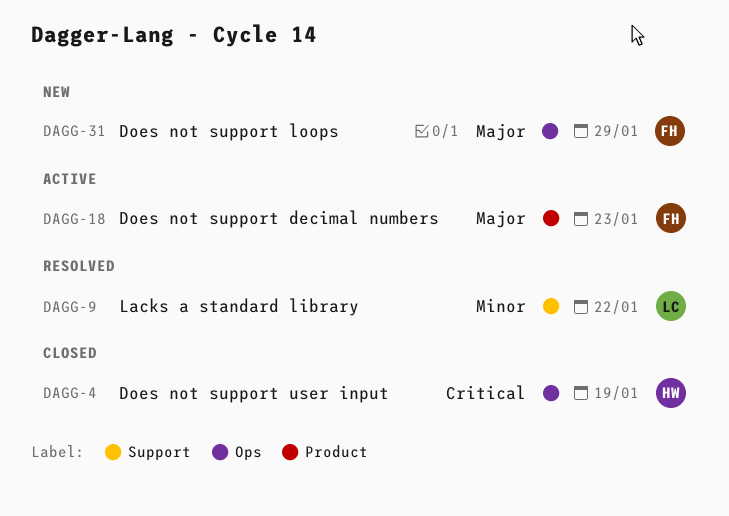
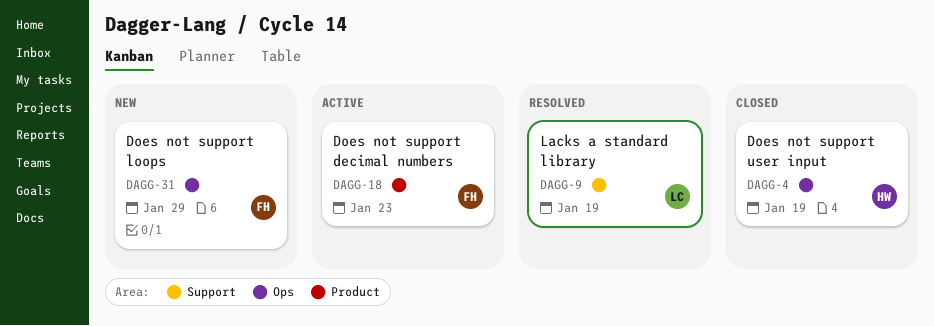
DAGG-9, due: Jan 22 -> Jan 19

